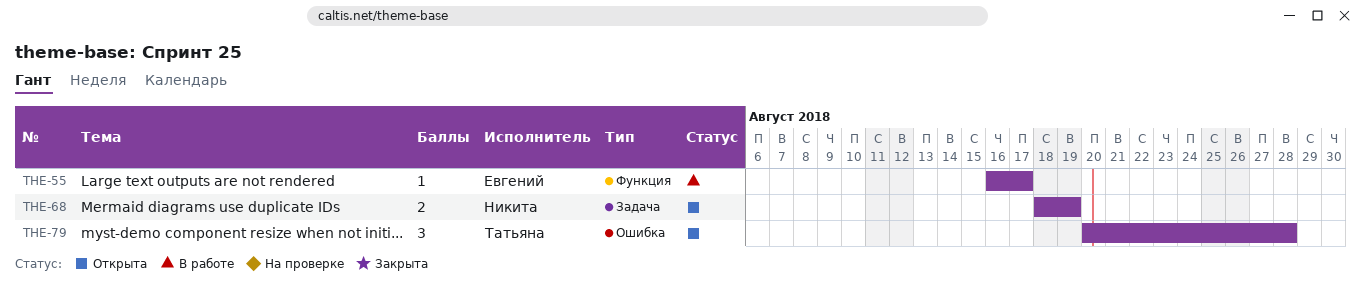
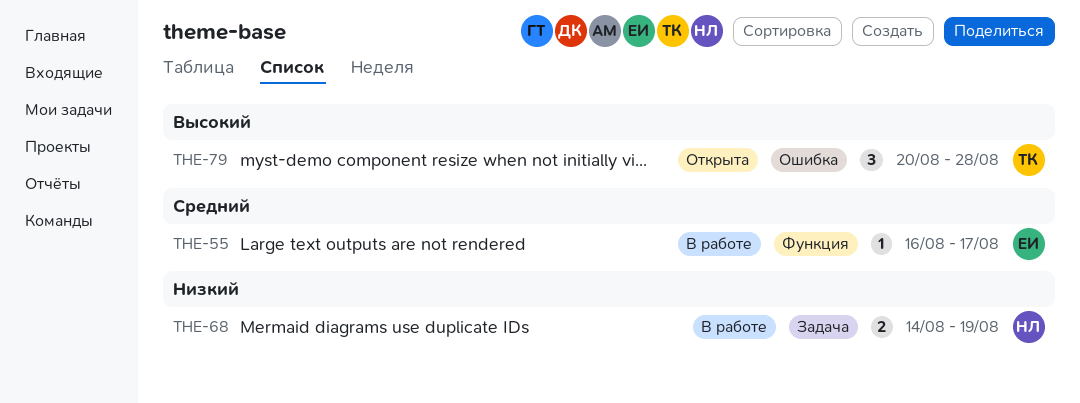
THE-68, status: Открыта -> В работе
THE-68, start: Aug 18 -> Aug 14

